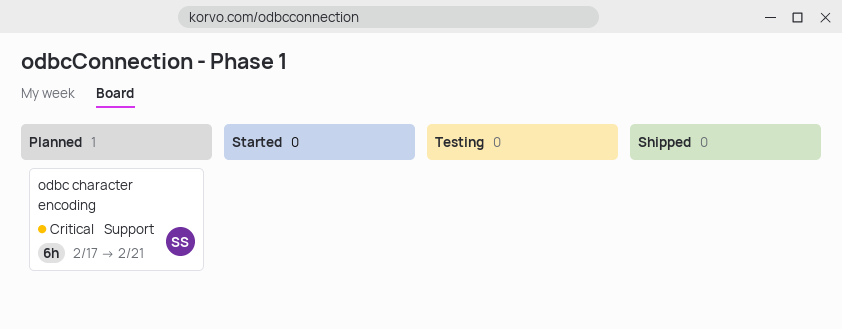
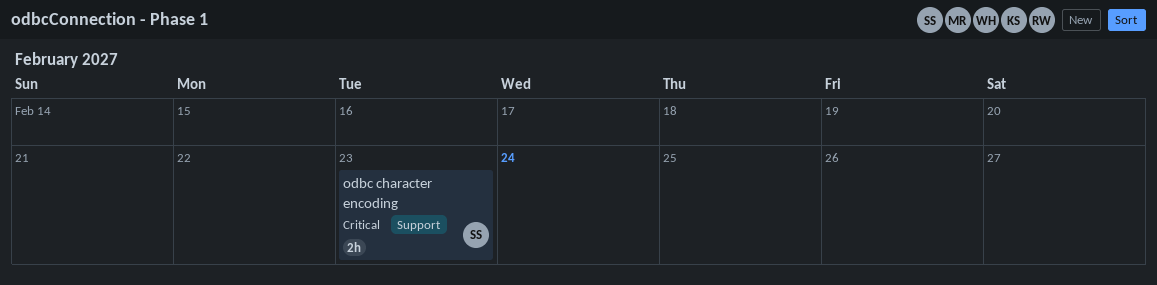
odbc character encoding, estimate: 6h -> 2h
odbc character encoding, due: Feb 21 -> Feb 23

